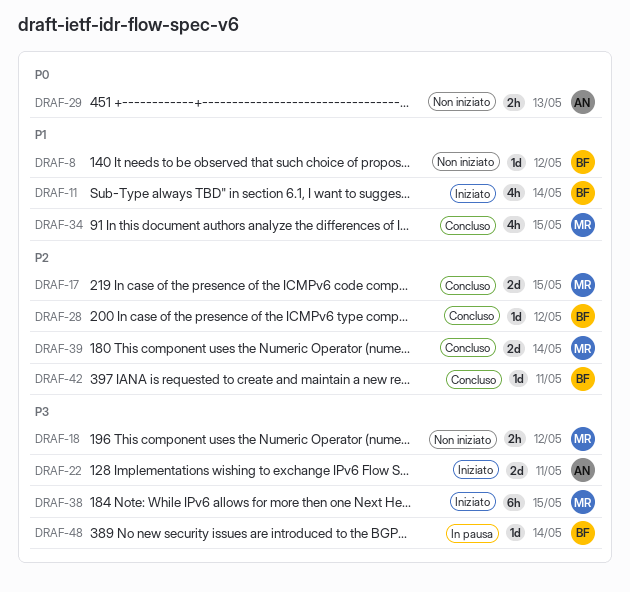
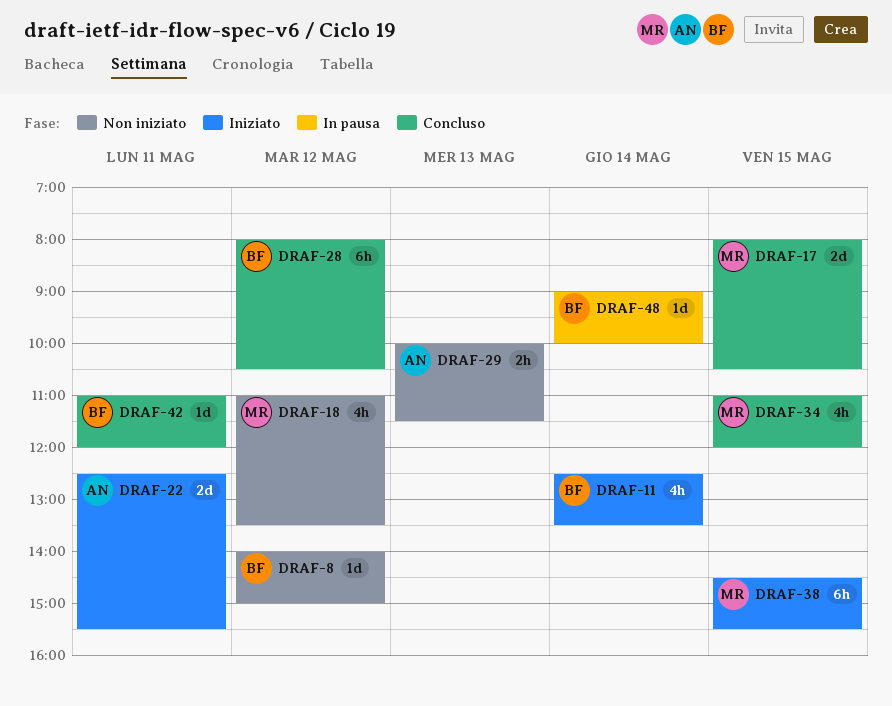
DRAF-18, estimate: 2h -> 4h
DRAF-28, estimate: 1d -> 6h
DRAF-39: present -> none

